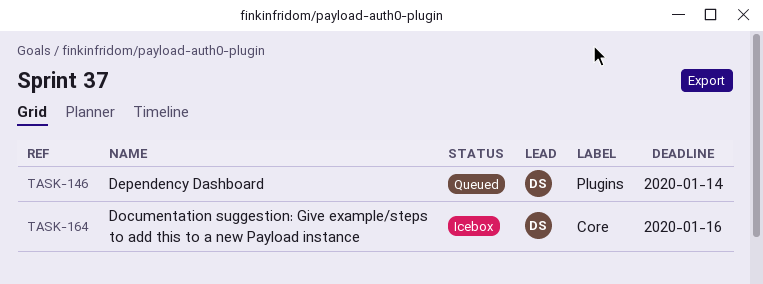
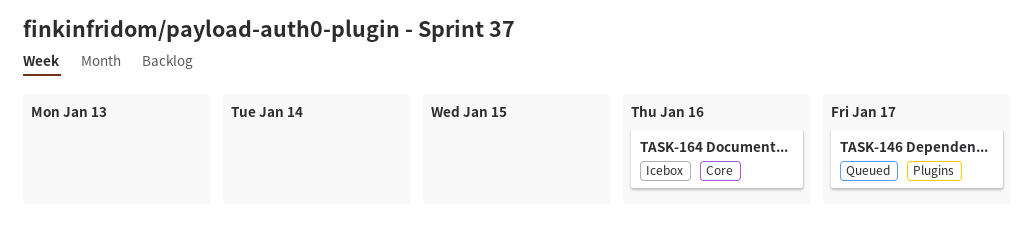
TASK-146, due: Jan 14 -> Jan 17

